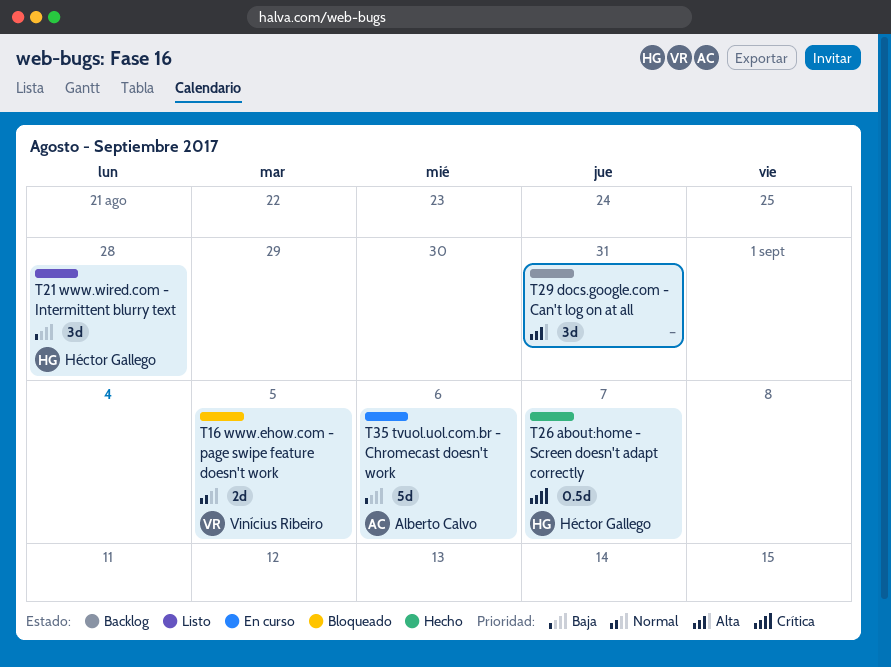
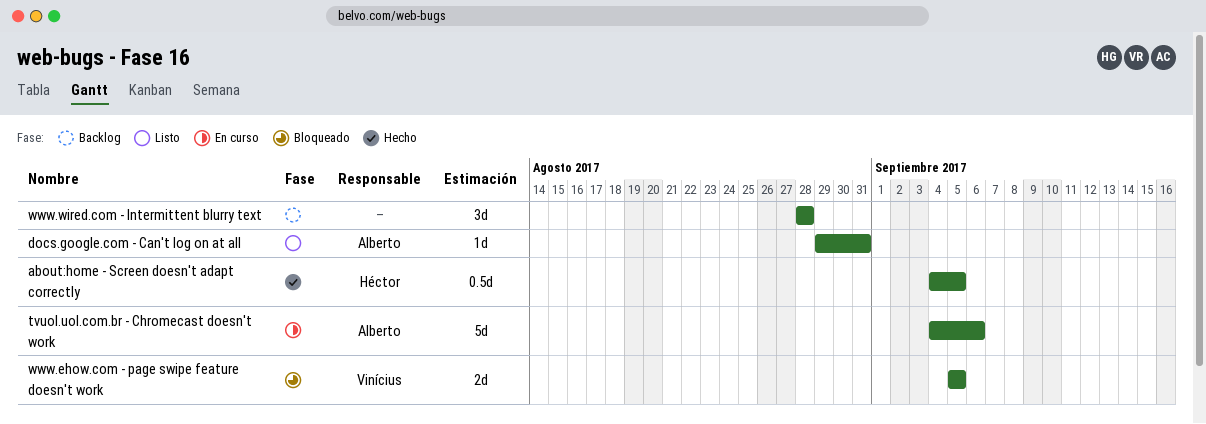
about:home - Screen doesn't adapt correctly, due: Sep 7 -> Sep 5
docs.google.com - Can't log on at all, status: Backlog -> Listo
docs.google.com - Can't log on at all, owner: none -> Alberto Calvo
docs.google.com - Can't log on at all, estimate: 3d -> 1d
www.wired.com - Intermittent blurry text, status: Listo -> Backlog
www.wired.com - Intermittent blurry text, owner: Héctor Gallego -> none

